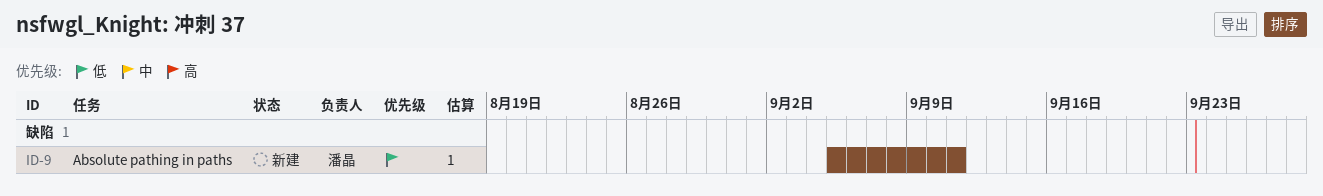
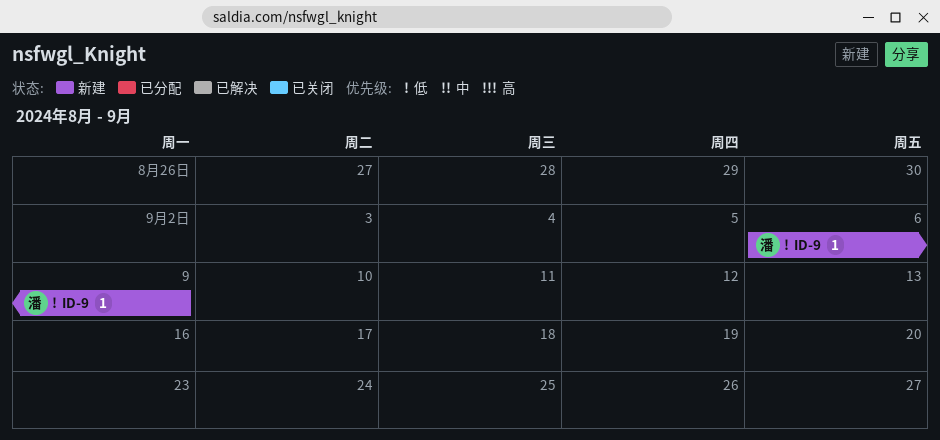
ID-9, start: Sep 5 -> Sep 6
ID-9, due: Sep 11 -> Sep 9

